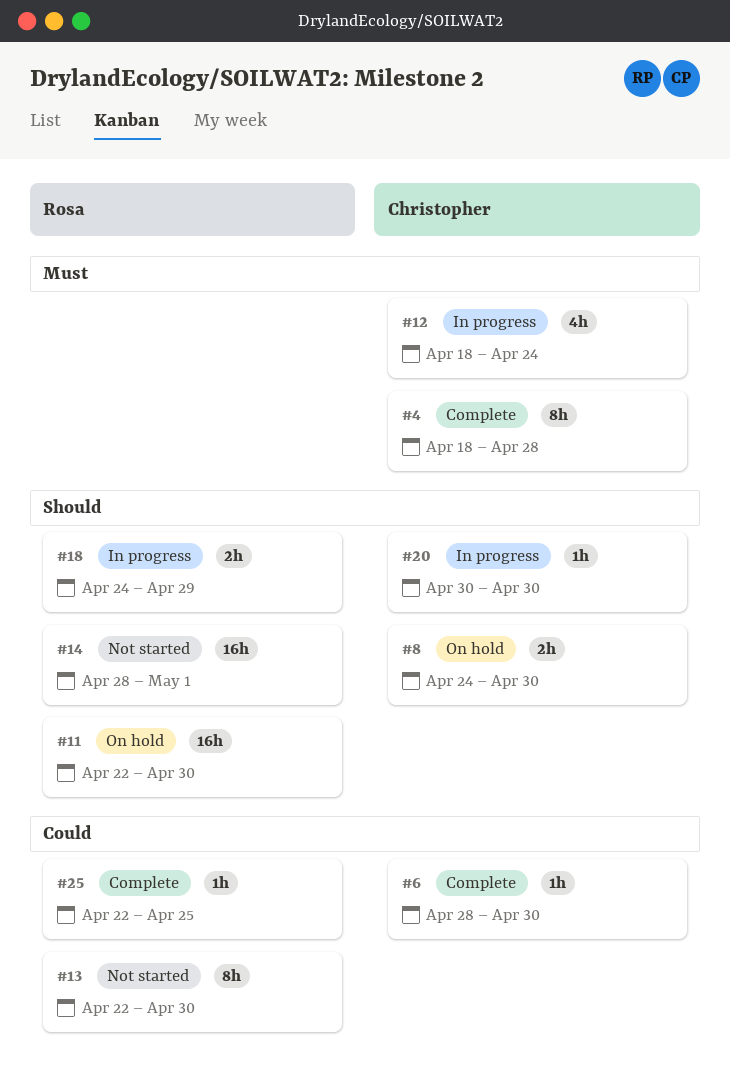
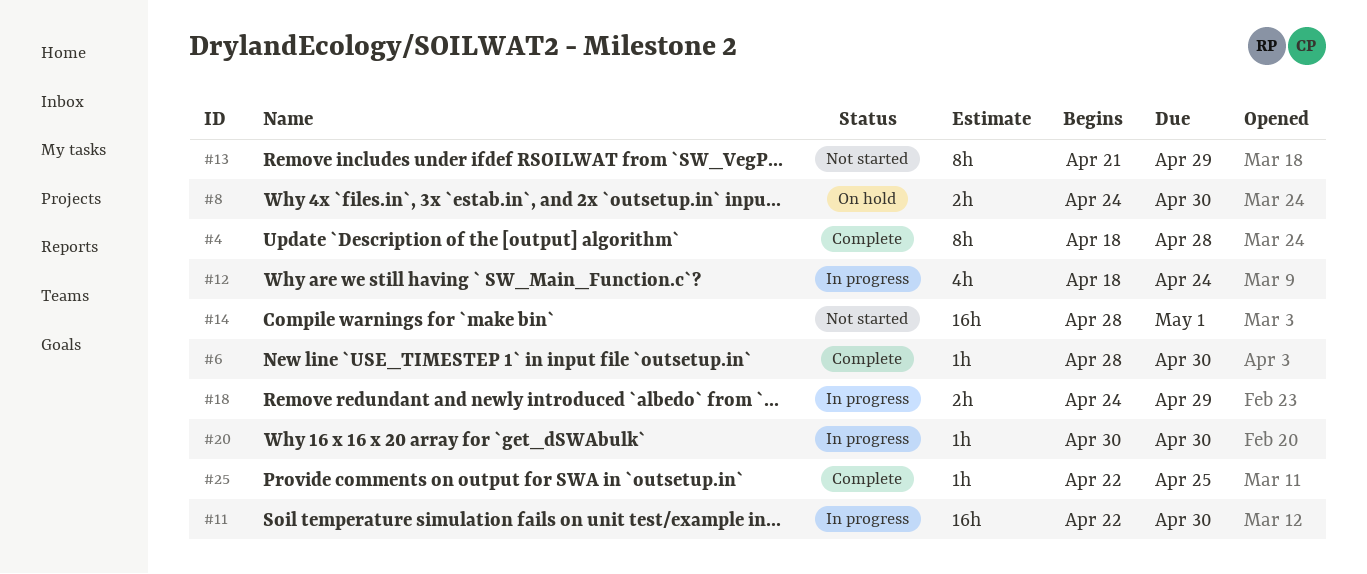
#11, status: On hold -> In progress
#13, start: Apr 22 -> Apr 21
#13, due: Apr 30 -> Apr 29

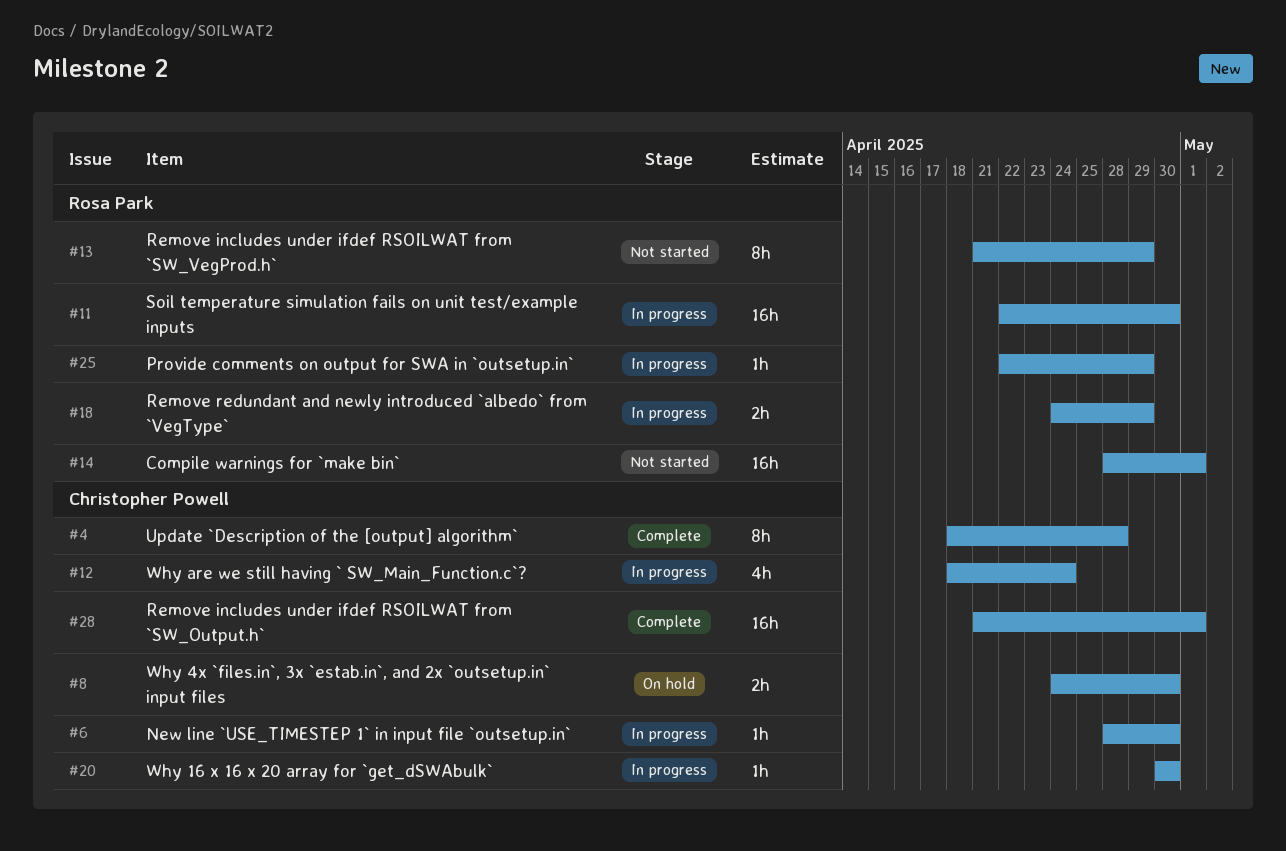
#6, status: Complete -> In progress
#25, status: Complete -> In progress
#25, due: Apr 25 -> Apr 29
#28: none -> present

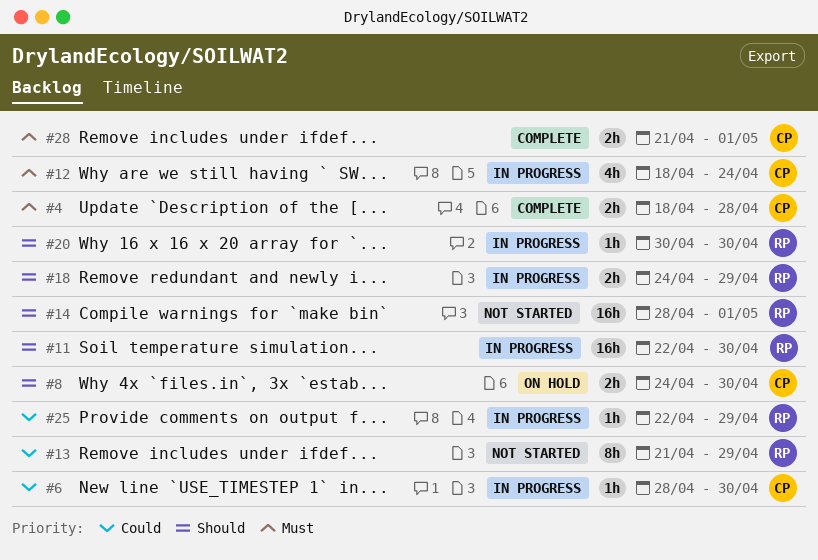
#4, estimate: 8h -> 2h
#20, owner: Christopher Powell -> Rosa Park
#28, estimate: 16h -> 2h

